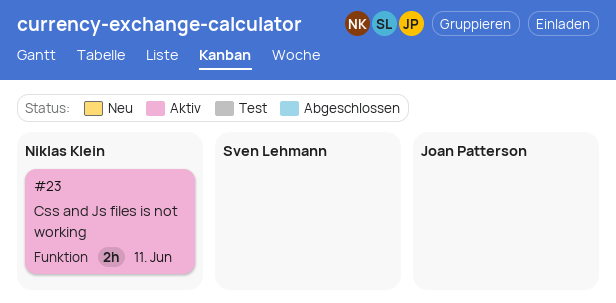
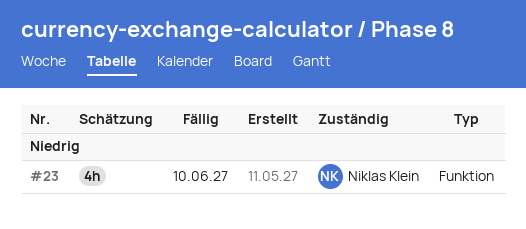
#23, estimate: 2h -> 4h
#23, due: Jun 11 -> Jun 10

